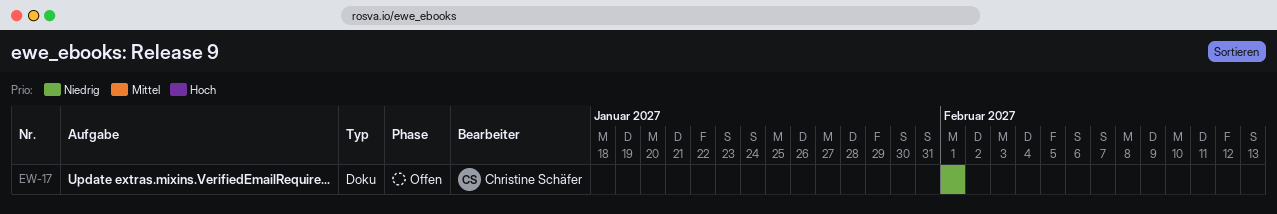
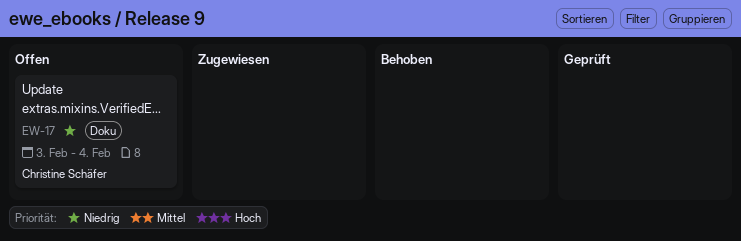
EW-17, start: Feb 1 -> Feb 3
EW-17, due: Feb 1 -> Feb 4

